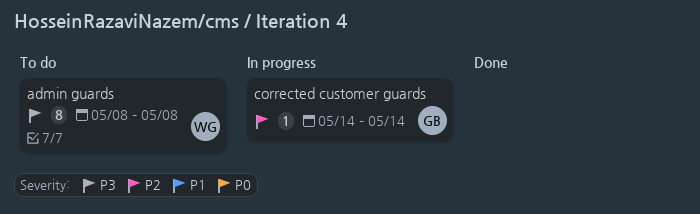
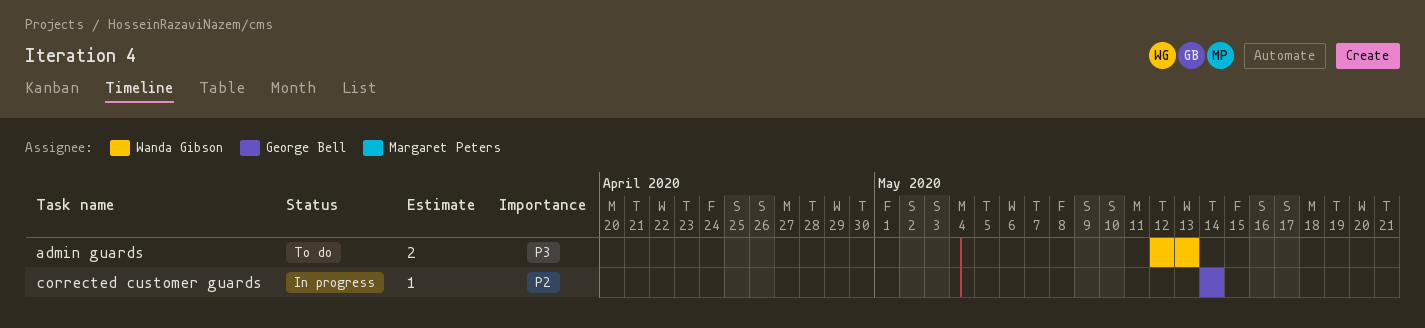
admin guards, estimate: 8 -> 2
admin guards, start: May 8 -> May 12
admin guards, due: May 8 -> May 13

